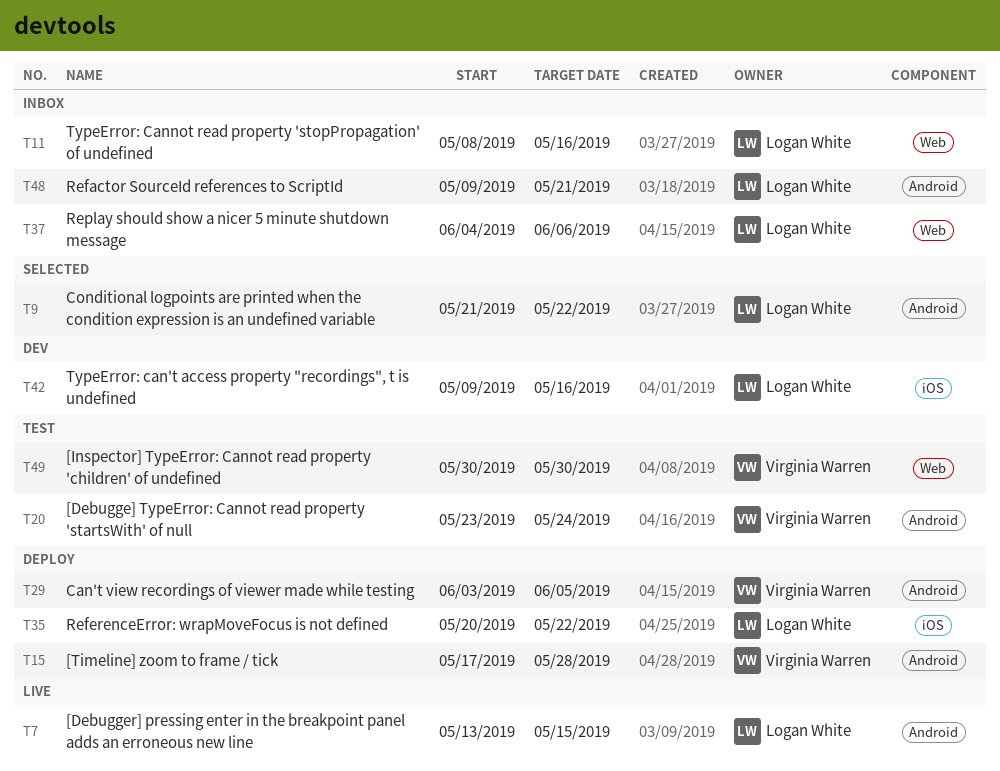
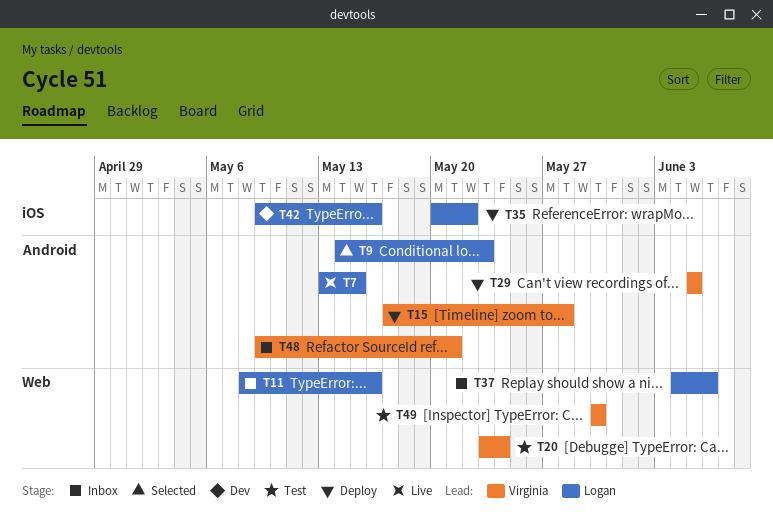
T9, start: May 21 -> May 14
T9, due: May 22 -> May 23
T20, label: Android -> Web
T29, start: Jun 3 -> Jun 5
T48, owner: Logan White -> Virginia Warren

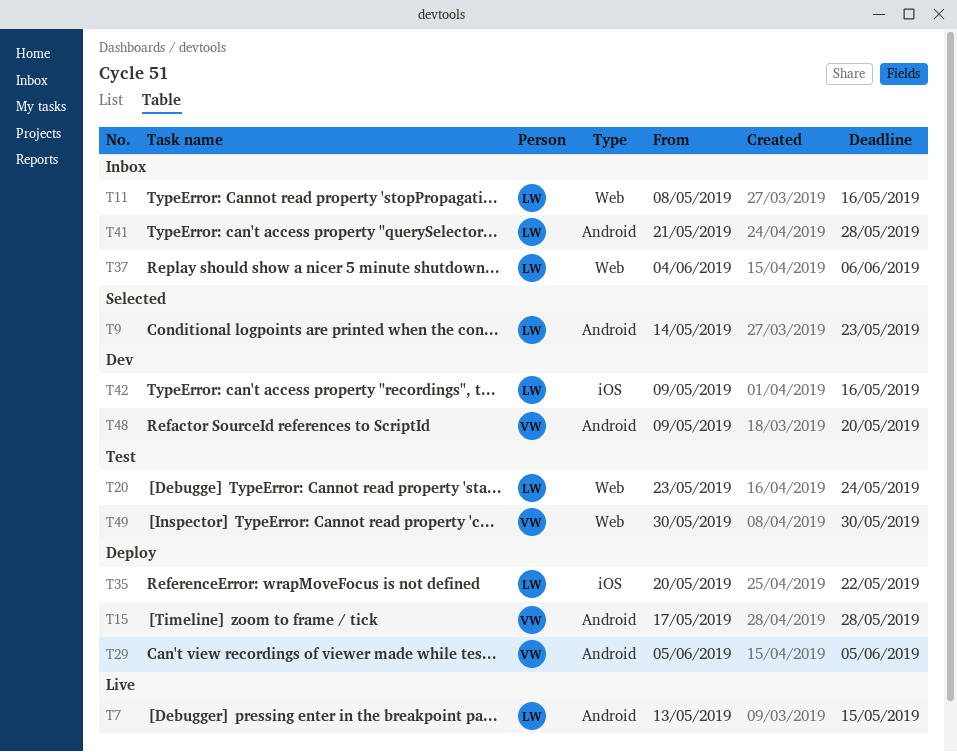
T20, owner: Virginia -> Logan
T41: none -> present
T48, status: Inbox -> Dev
T48, due: May 21 -> May 20

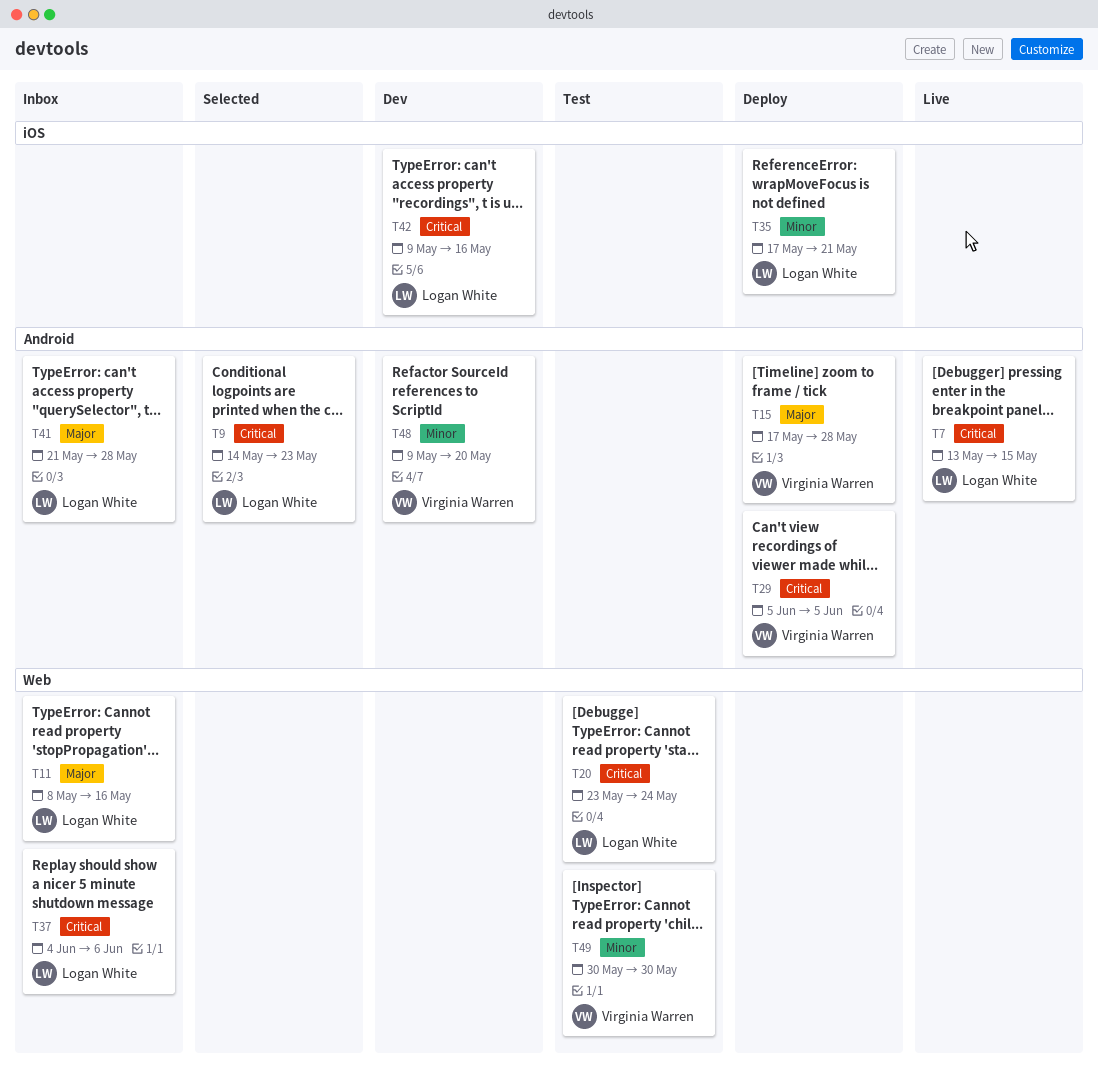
T35, start: May 20 -> May 17
T35, due: May 22 -> May 21

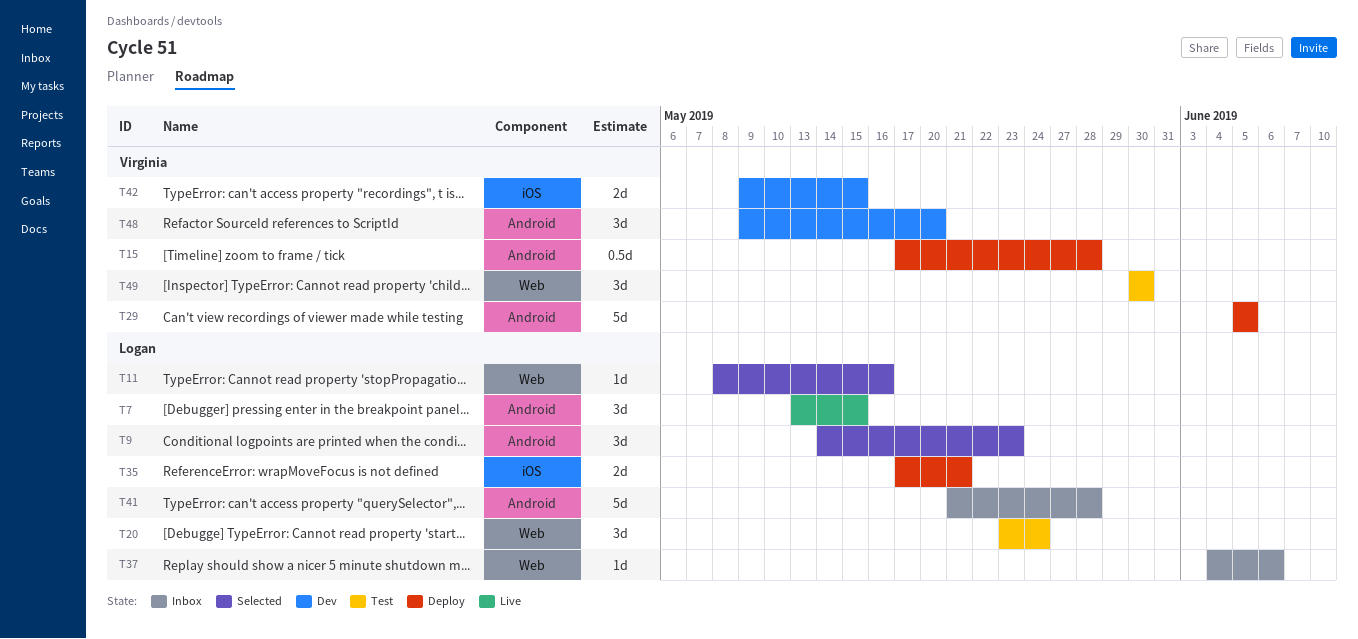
T11, status: Inbox -> Selected
T42, owner: Logan White -> Virginia Warren
T42, due: May 16 -> May 15

